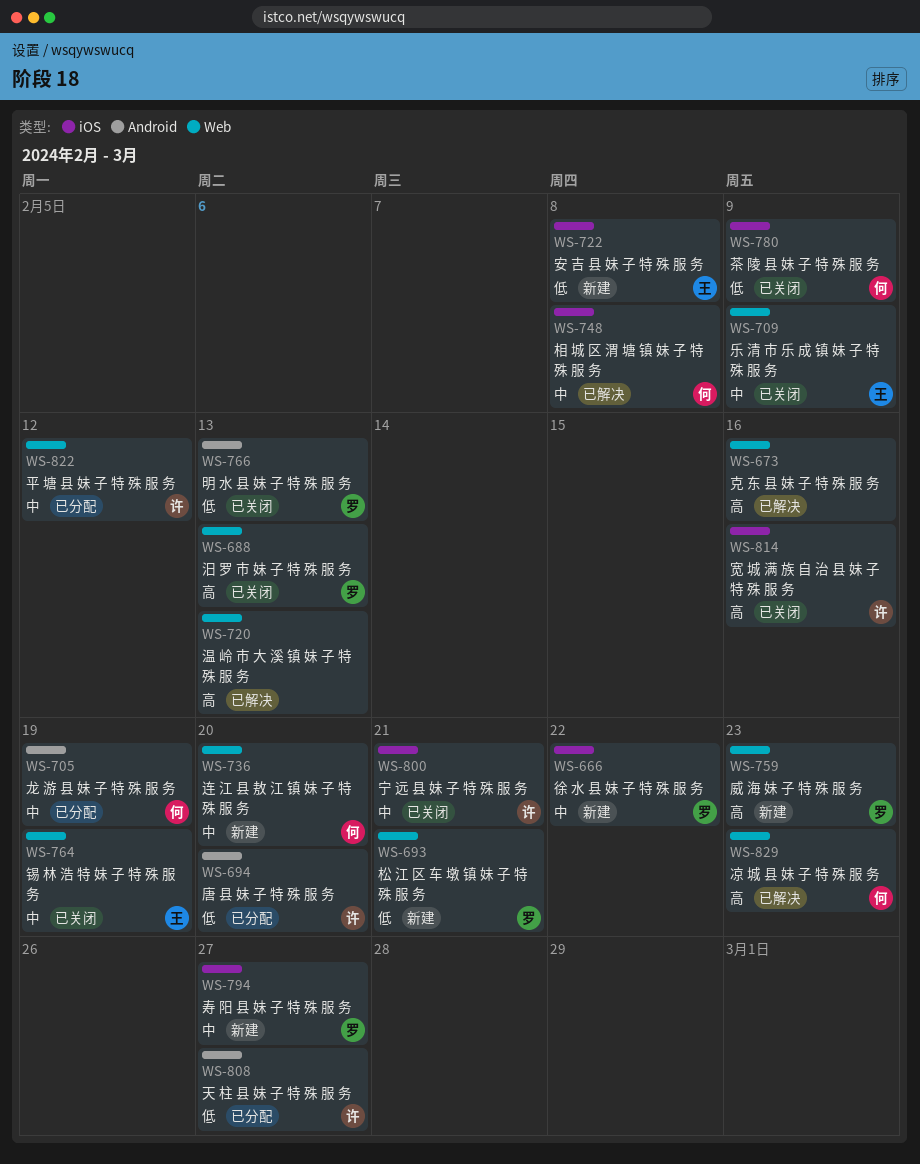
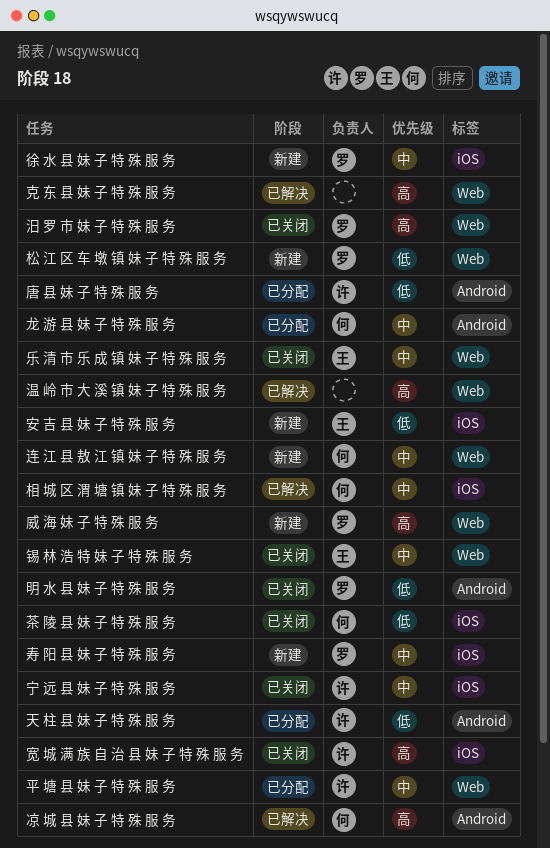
凉 城 县 妹 子 特 殊 服 务, label: Web -> Android

